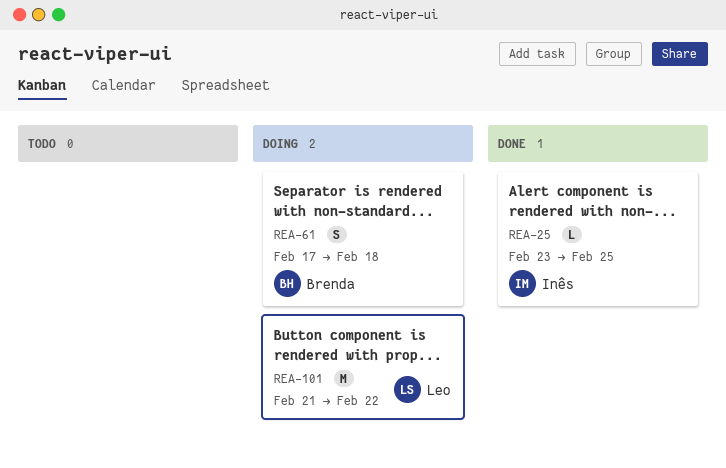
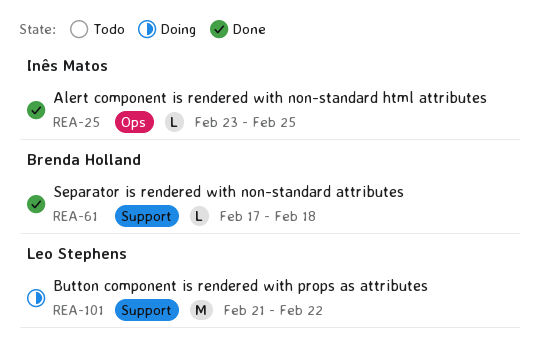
REA-61, status: Doing -> Done
REA-61, estimate: S -> L

